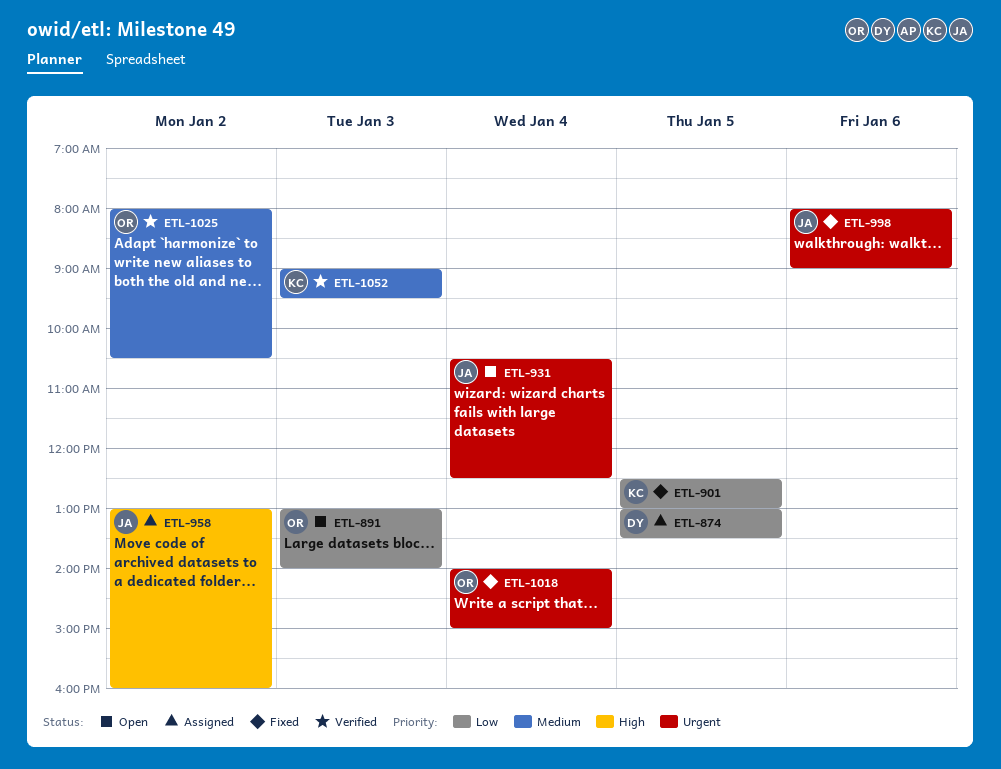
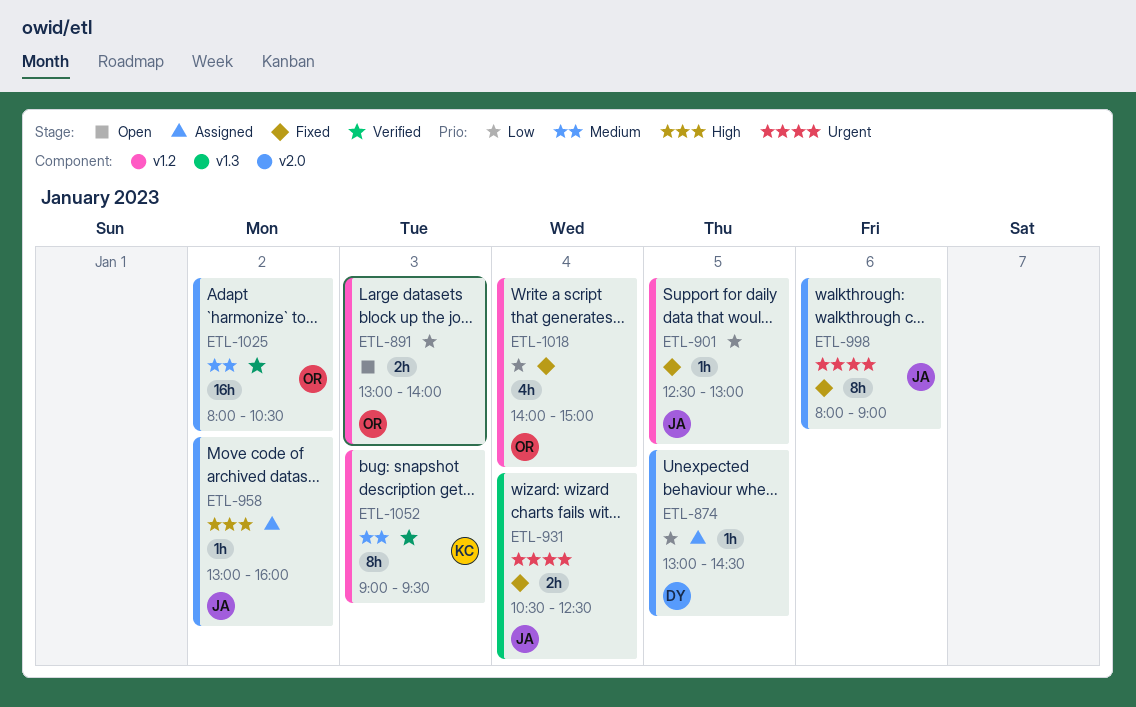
ETL-874, ends: 13:30 -> 14:30
ETL-901, owner: KC -> JA
ETL-931, status: Open -> Fixed
ETL-1018, priority: Urgent -> Low

